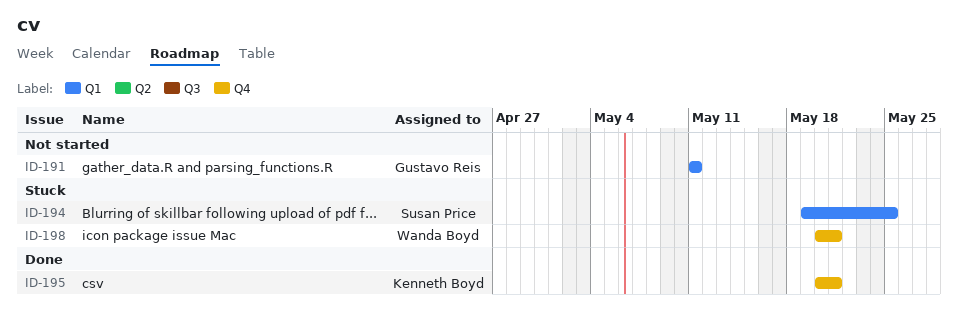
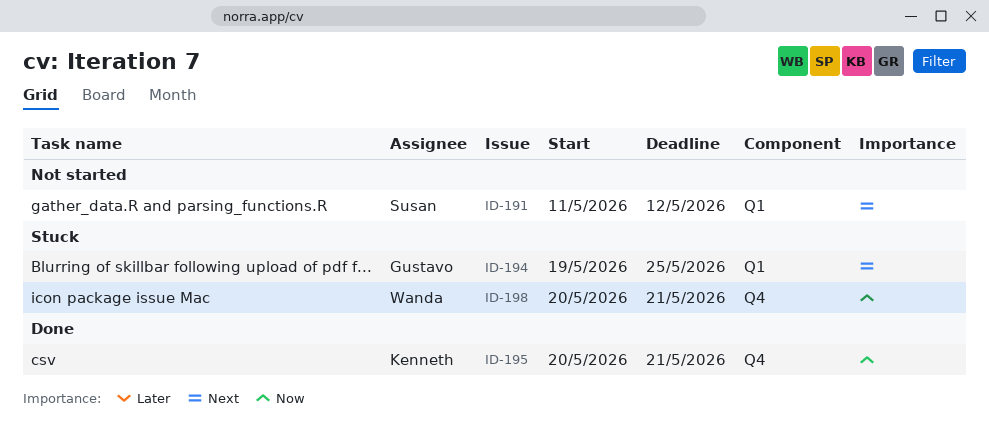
ID-191, owner: Gustavo Reis -> Susan Price
ID-191, due: May 11 -> May 12
ID-194, owner: Susan Price -> Gustavo Reis

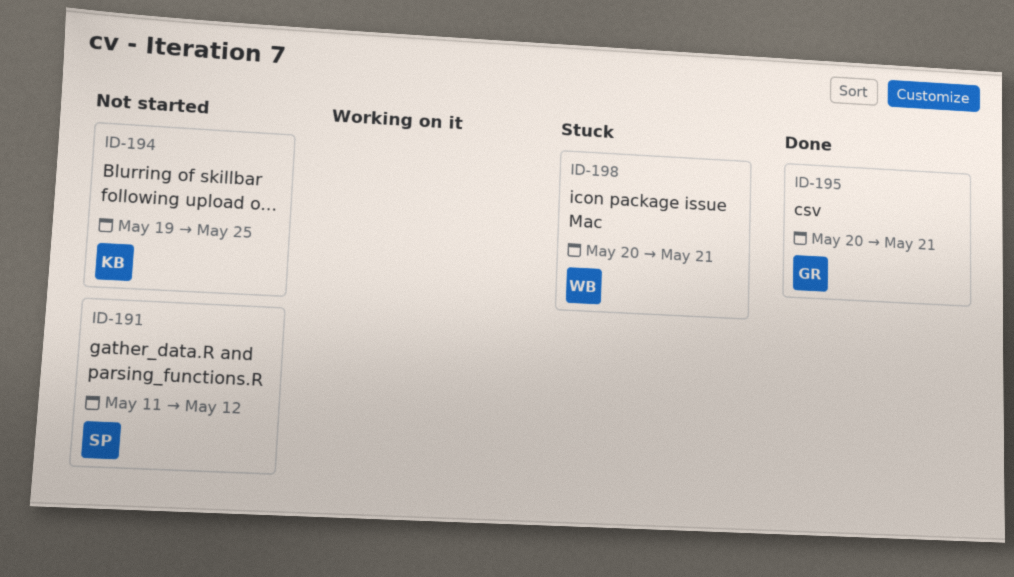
ID-194, status: Stuck -> Not started
ID-194, owner: Gustavo -> Kenneth
ID-195, owner: Kenneth -> Gustavo

